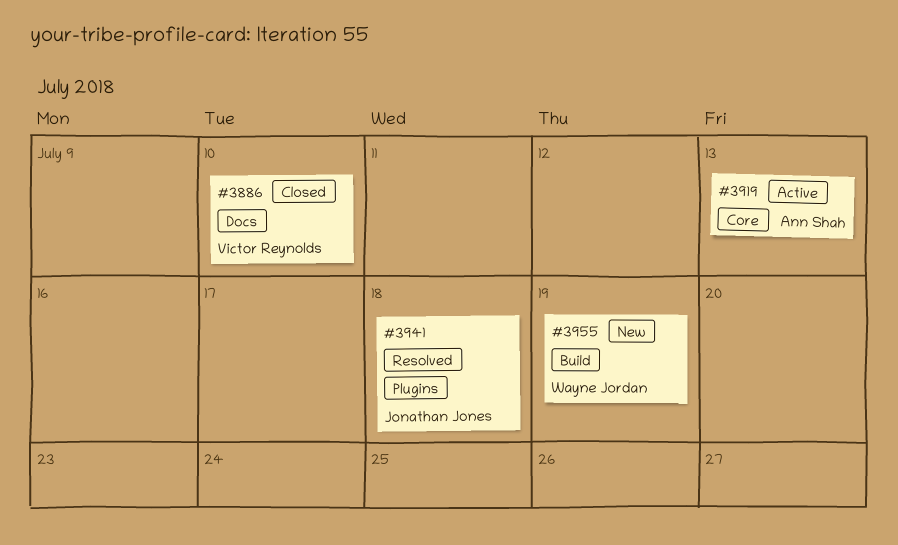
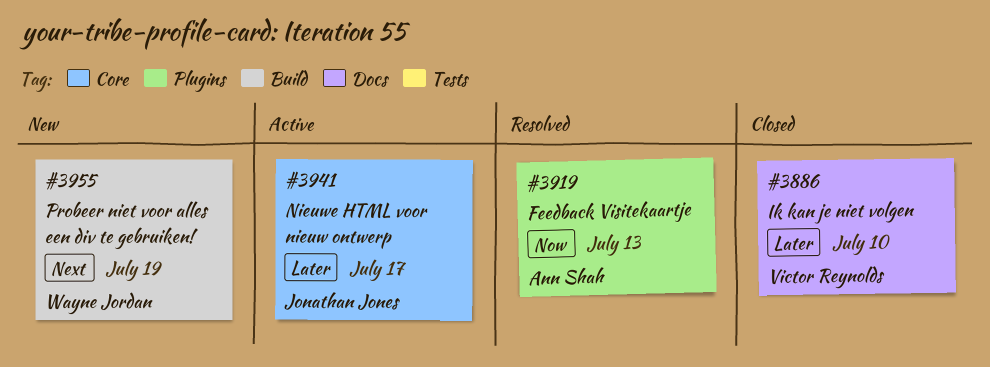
#3919, status: Active -> Resolved
#3919, label: Core -> Plugins
#3941, status: Resolved -> Active
#3941, label: Plugins -> Core
#3941, due: Jul 18 -> Jul 17

